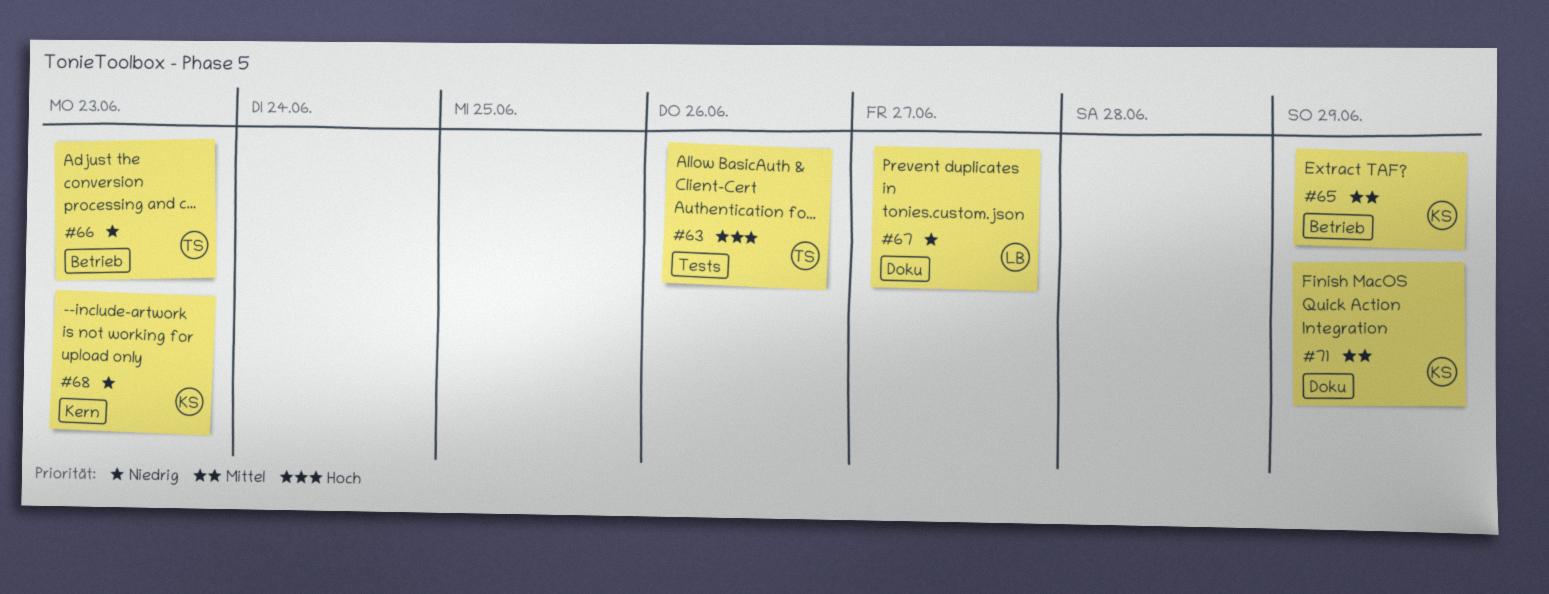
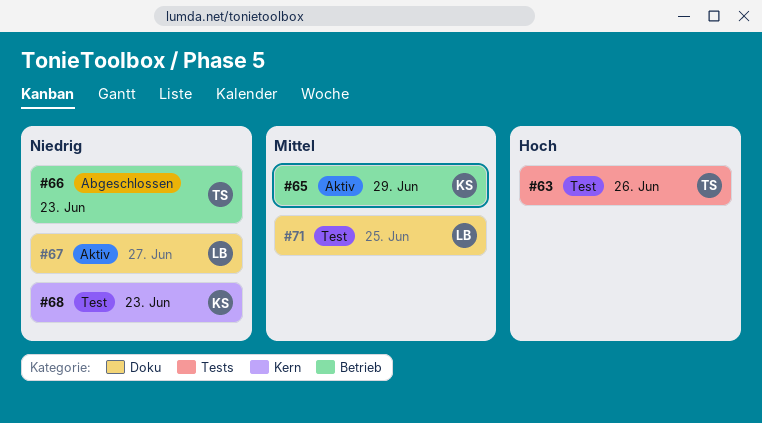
#71, owner: KS -> LB
#71, due: Jun 29 -> Jun 25

